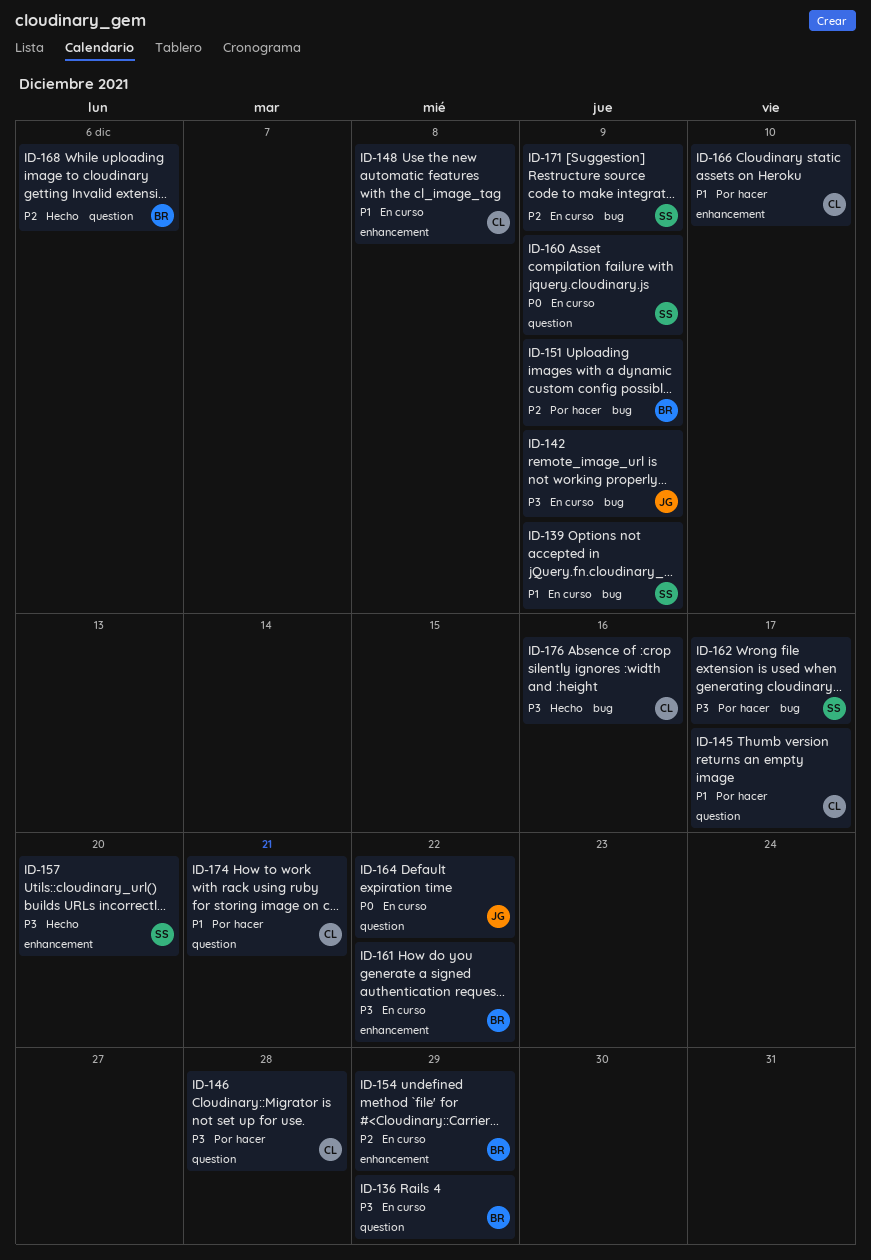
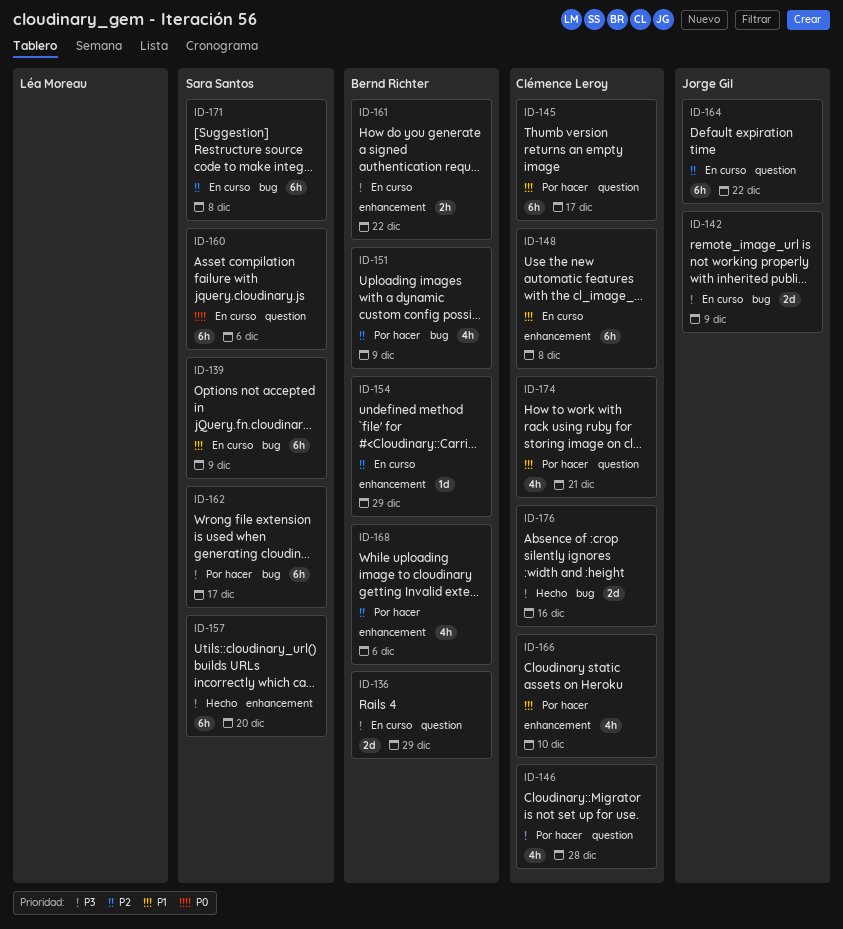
ID-160, due: Dec 9 -> Dec 6
ID-164, priority: P0 -> P2
ID-168, status: Hecho -> Por hacer
ID-168, label: question -> enhancement
ID-171, due: Dec 9 -> Dec 8

